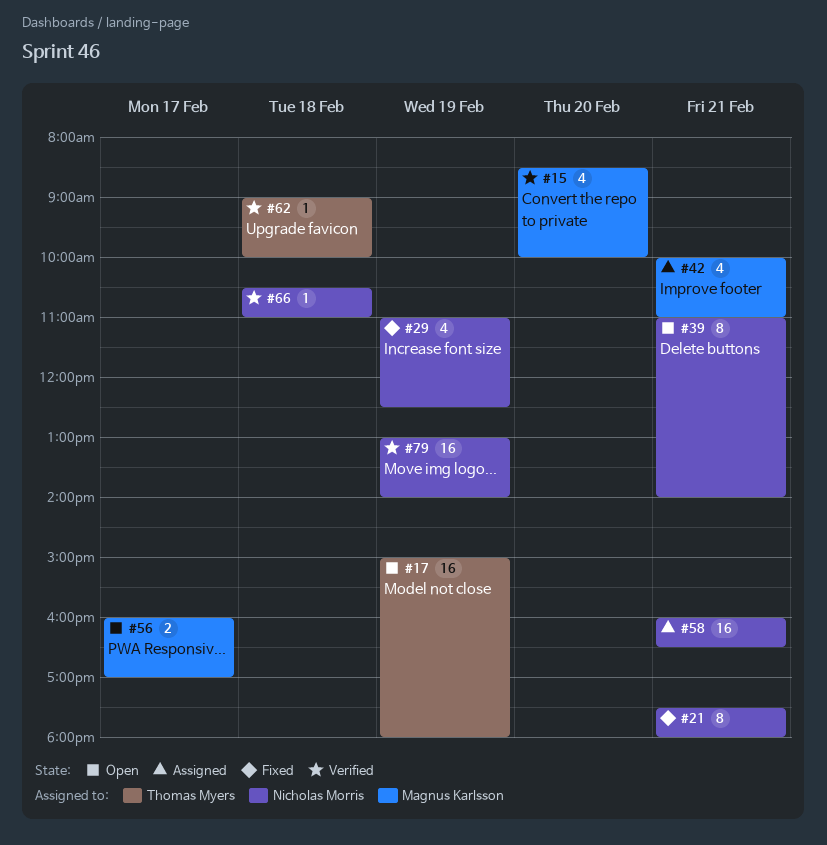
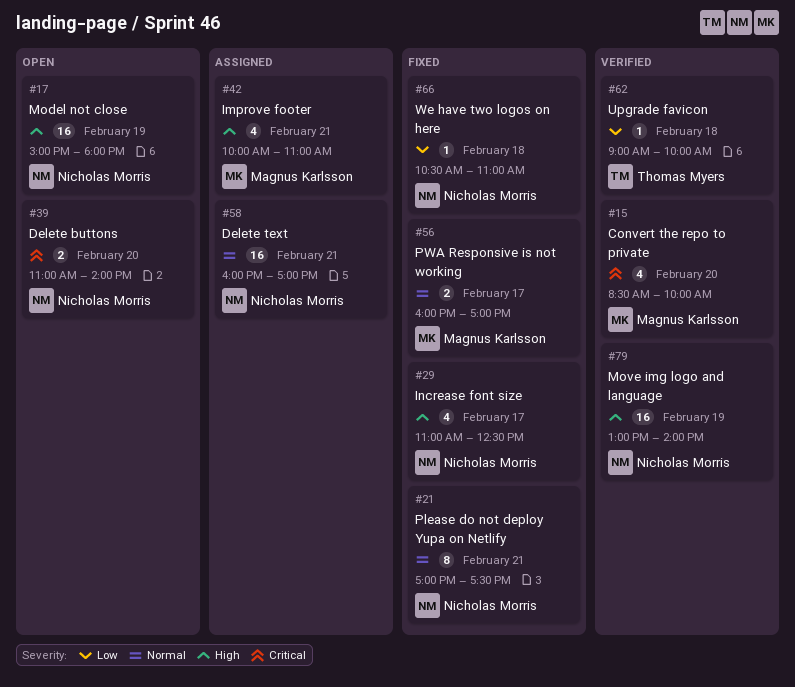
#17, owner: Thomas Myers -> Nicholas Morris
#21, begins: 17:30 -> 17:00
#21, ends: 18:00 -> 17:30
#29, day: Feb 19 -> Feb 17
#39, estimate: 8 -> 2
#39, day: Feb 21 -> Feb 20
#56, status: Open -> Fixed
#58, ends: 16:30 -> 17:00
#66, status: Verified -> Fixed

